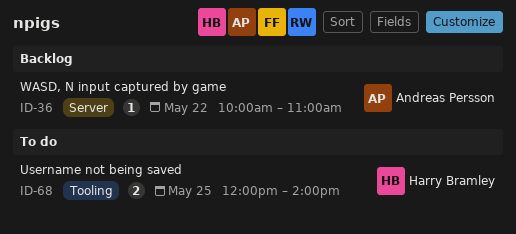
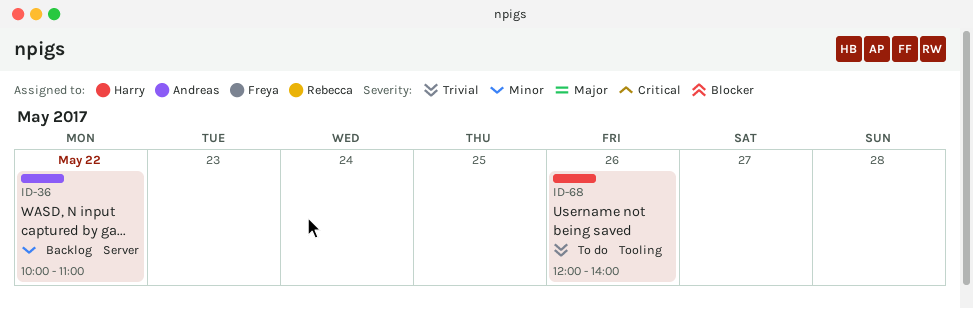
ID-68, day: May 25 -> May 26

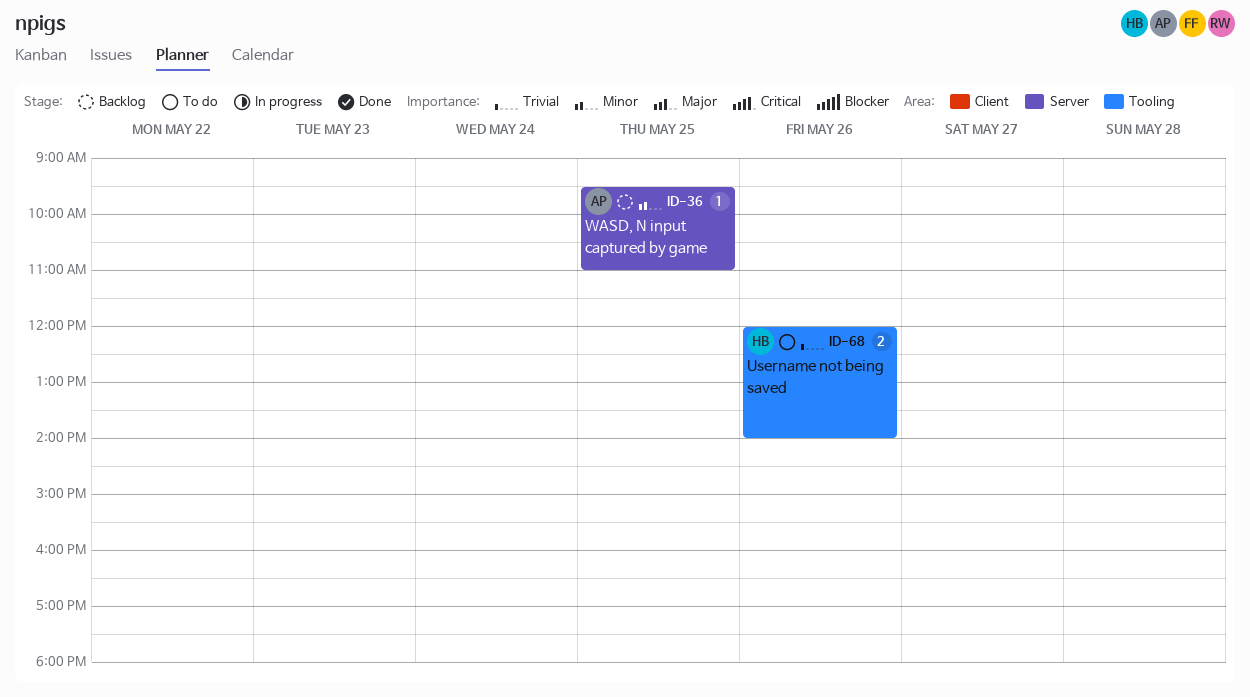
ID-36, day: May 22 -> May 25
ID-36, begins: 10:00 -> 09:30

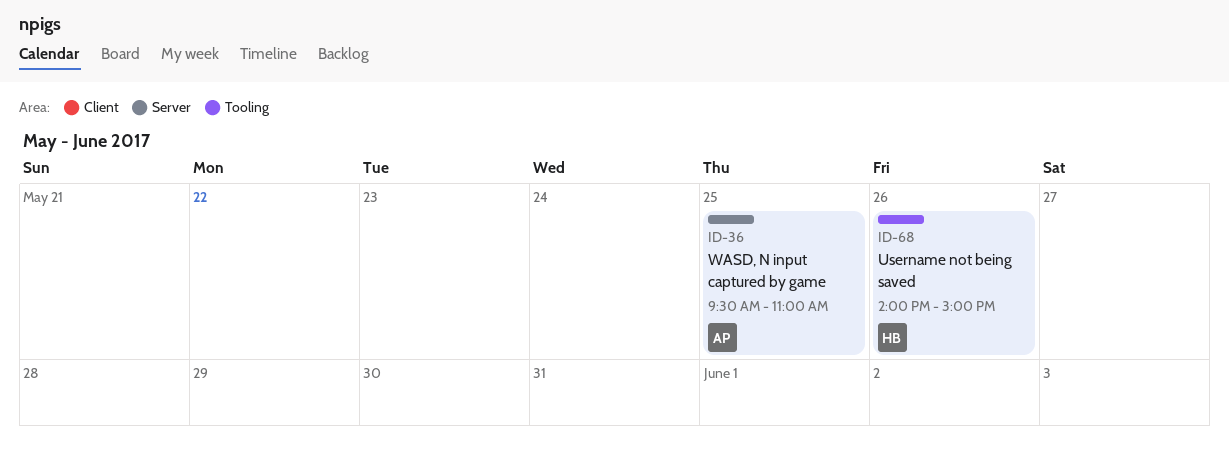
ID-68, begins: 12:00 -> 14:00
ID-68, ends: 14:00 -> 15:00

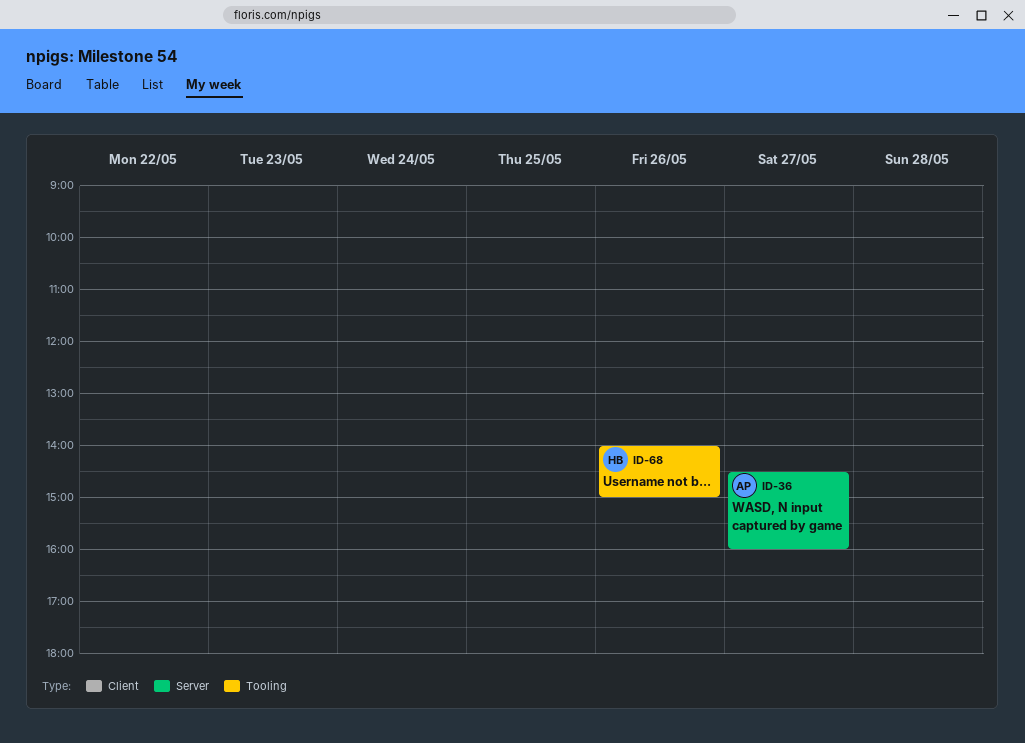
ID-36, day: May 25 -> May 27
ID-36, begins: 09:30 -> 14:30
ID-36, ends: 11:00 -> 16:00

